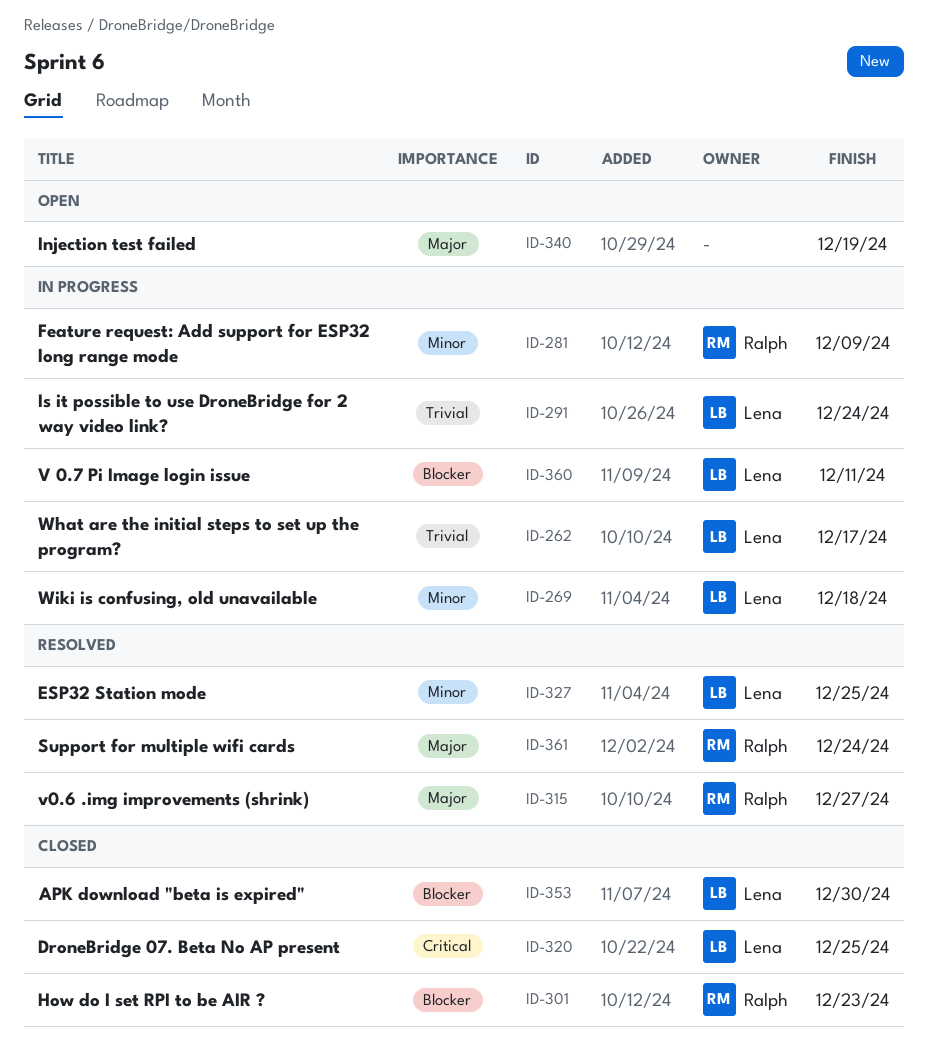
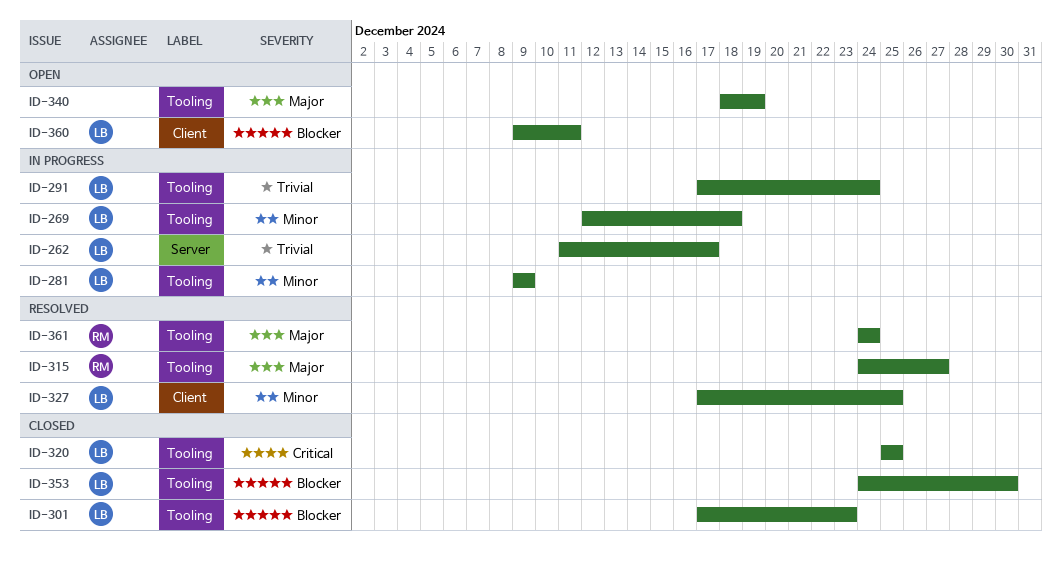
ID-281, owner: Ralph -> Lena
ID-301, owner: Ralph -> Lena
ID-360, status: In progress -> Open

